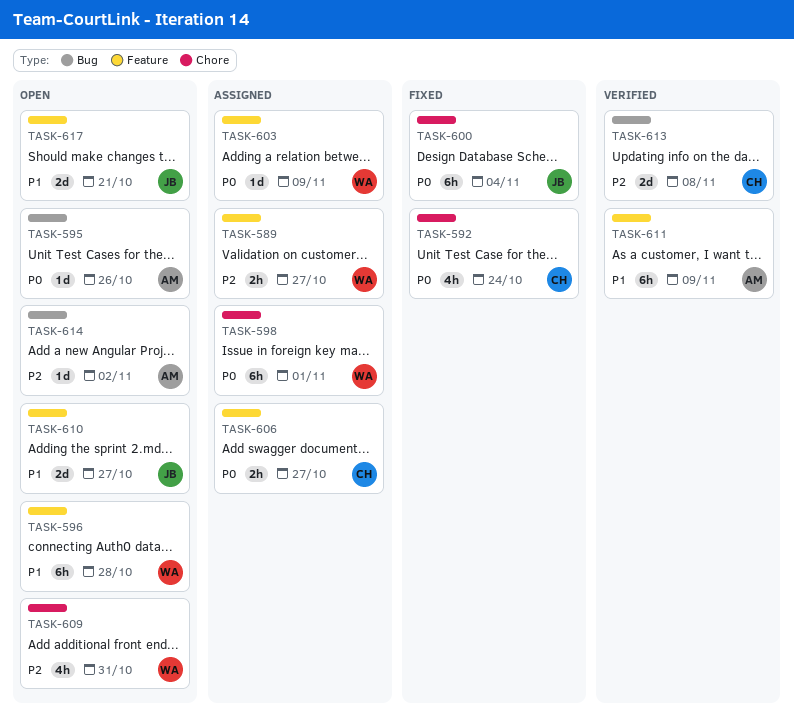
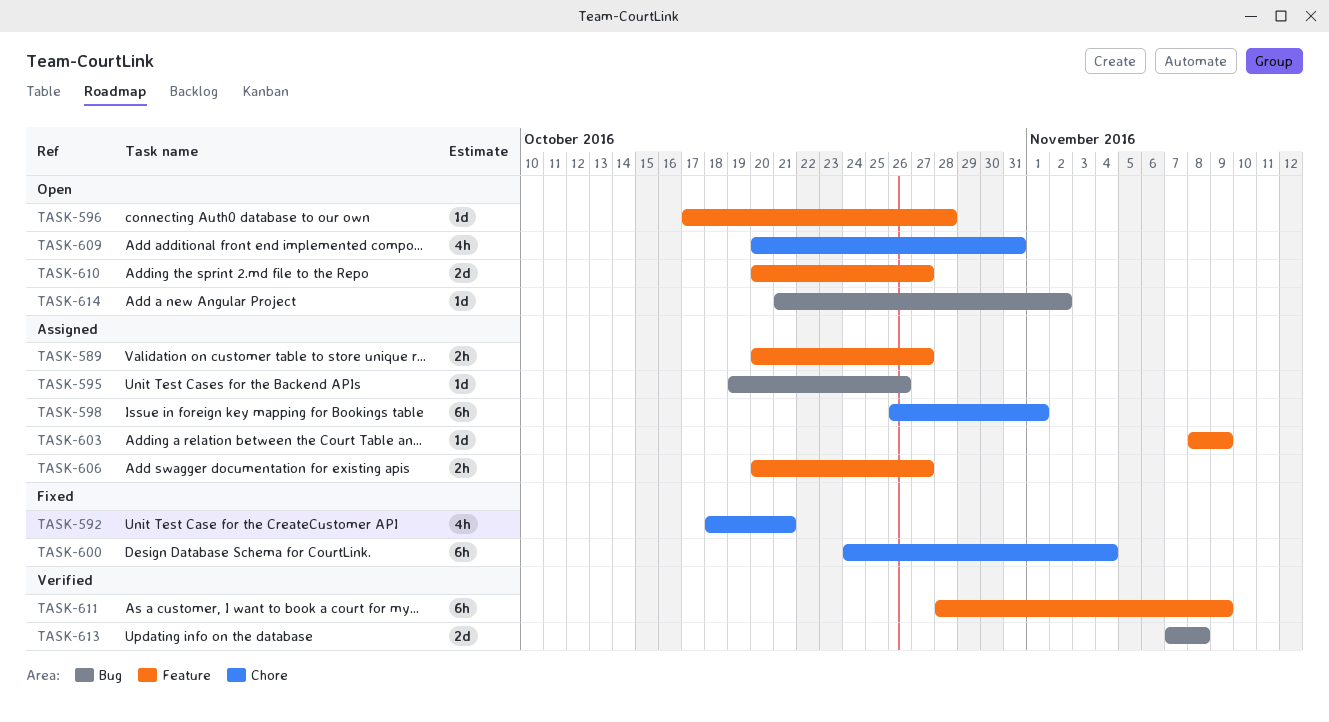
TASK-592, due: Oct 24 -> Oct 21
TASK-595, status: Open -> Assigned
TASK-596, estimate: 6h -> 1d
TASK-617: present -> none

